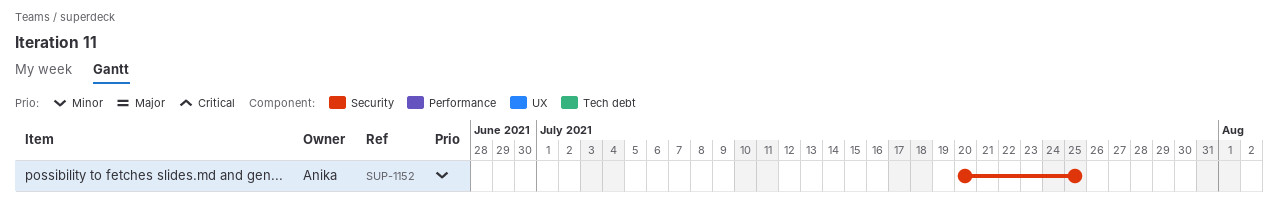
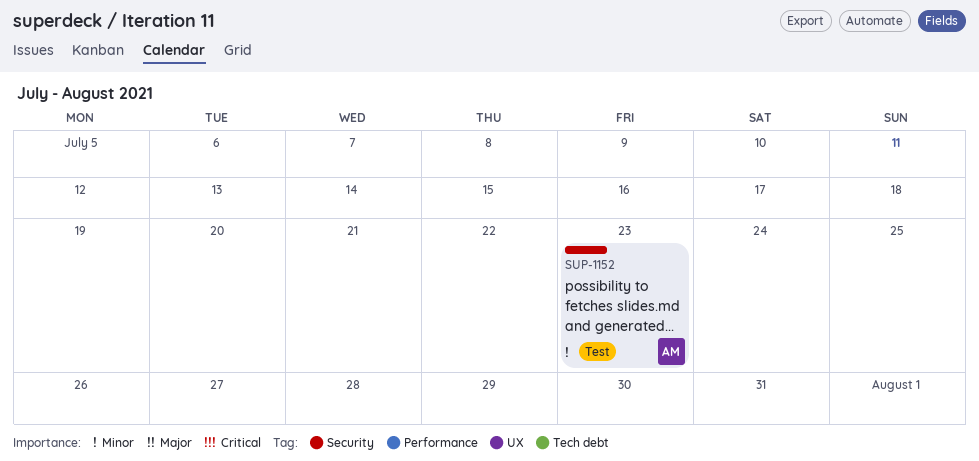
SUP-1152, due: Jul 25 -> Jul 23

